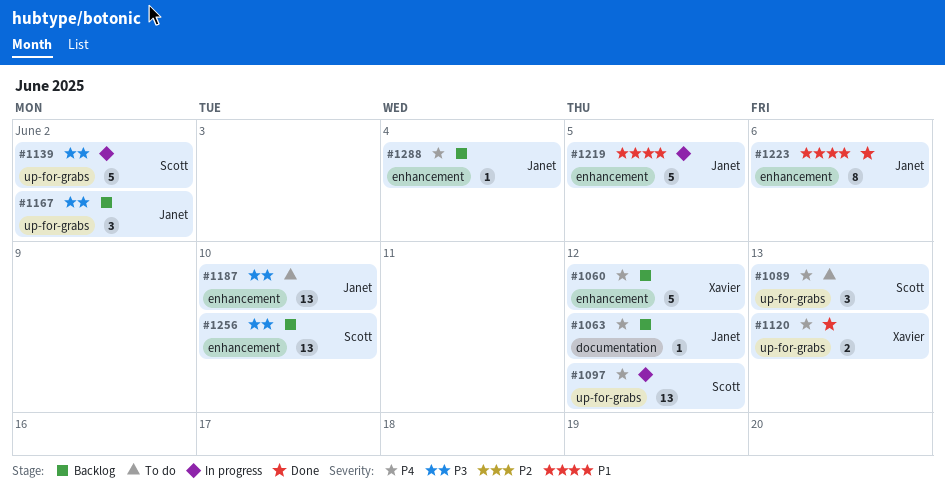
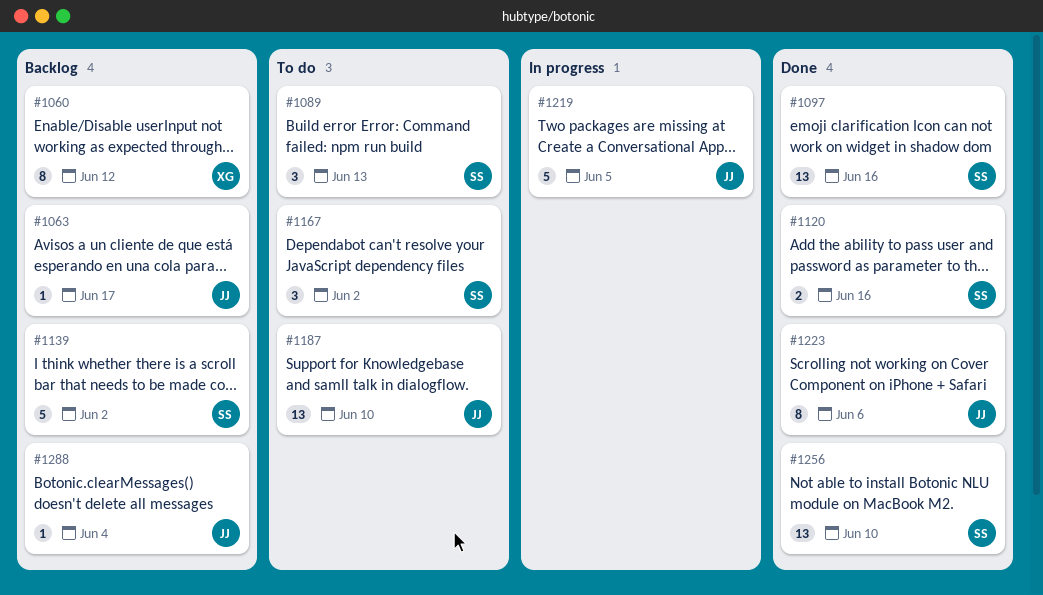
#1060, estimate: 5 -> 8
#1063, due: Jun 12 -> Jun 17
#1097, status: In progress -> Done
#1097, due: Jun 12 -> Jun 16
#1120, owner: Xavier -> Scott
#1120, due: Jun 13 -> Jun 16
#1139, status: In progress -> Backlog
#1167, status: Backlog -> To do
#1167, owner: Janet -> Scott
#1256, status: Backlog -> Done

